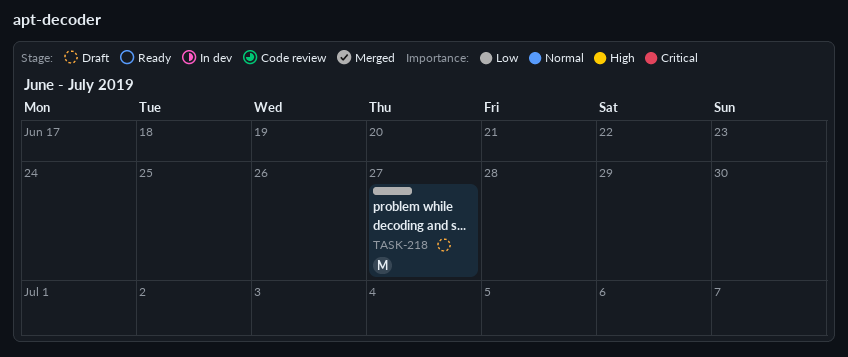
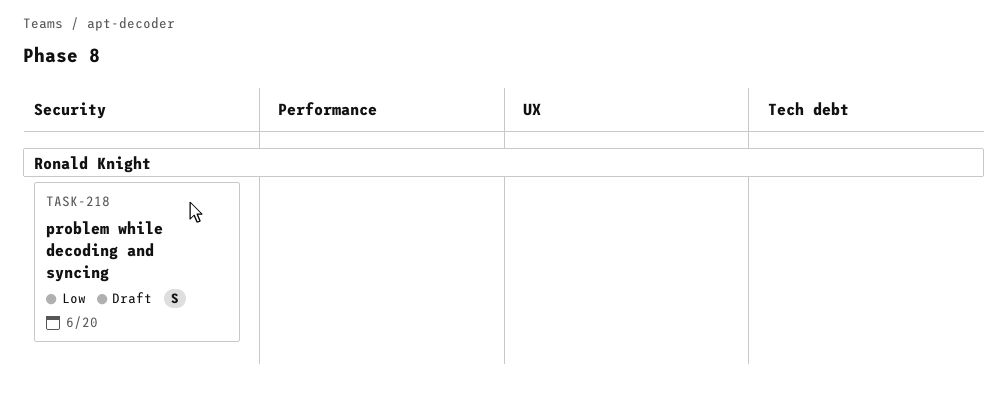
TASK-218, estimate: M -> S
TASK-218, due: Jun 27 -> Jun 20

